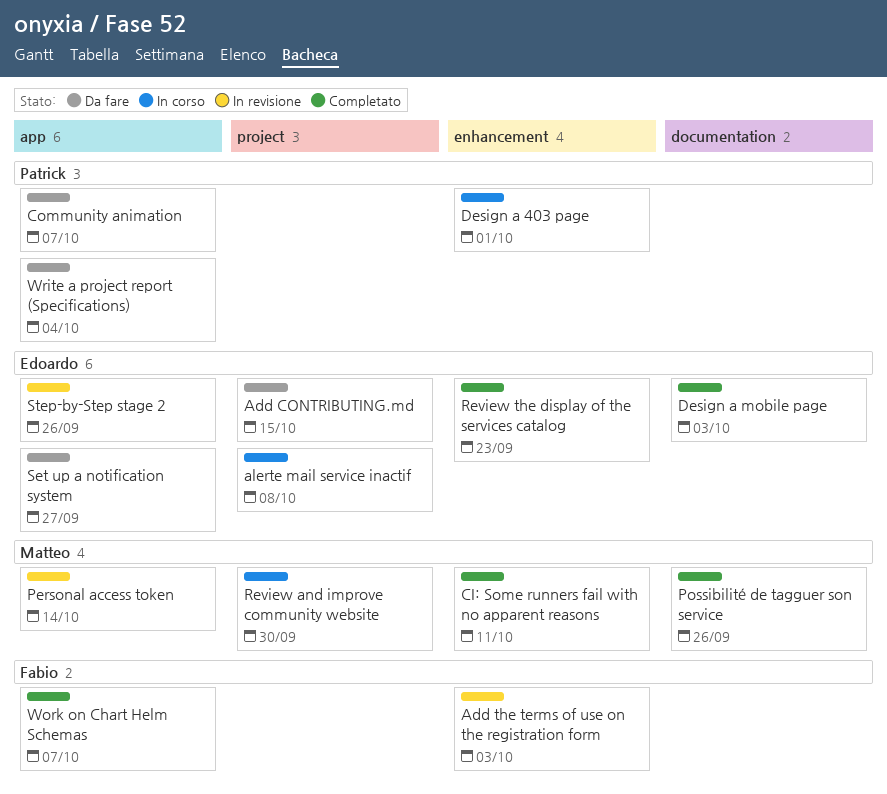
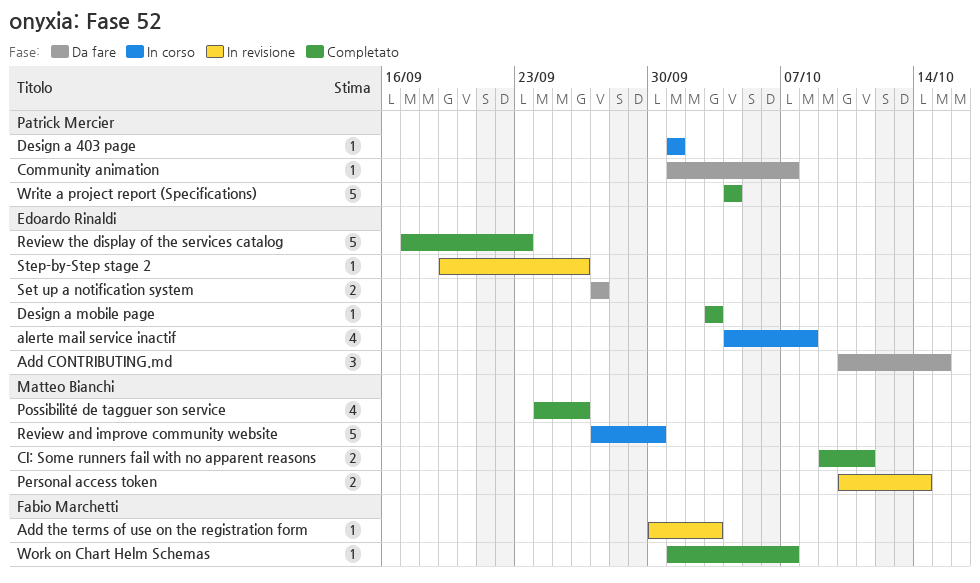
Write a project report (Specifications), status: Da fare -> Completato

